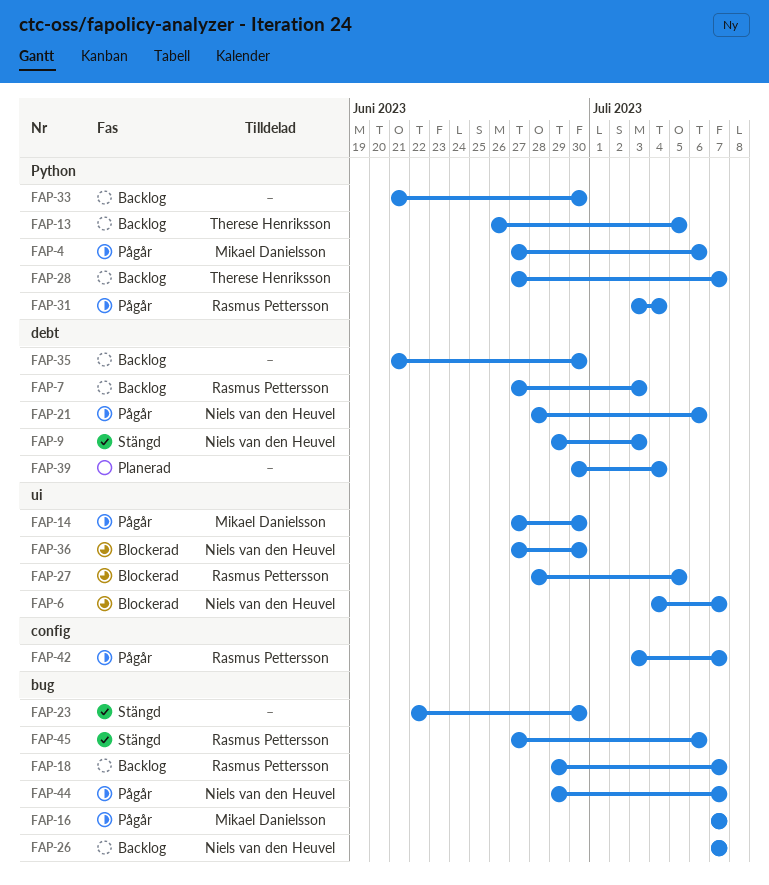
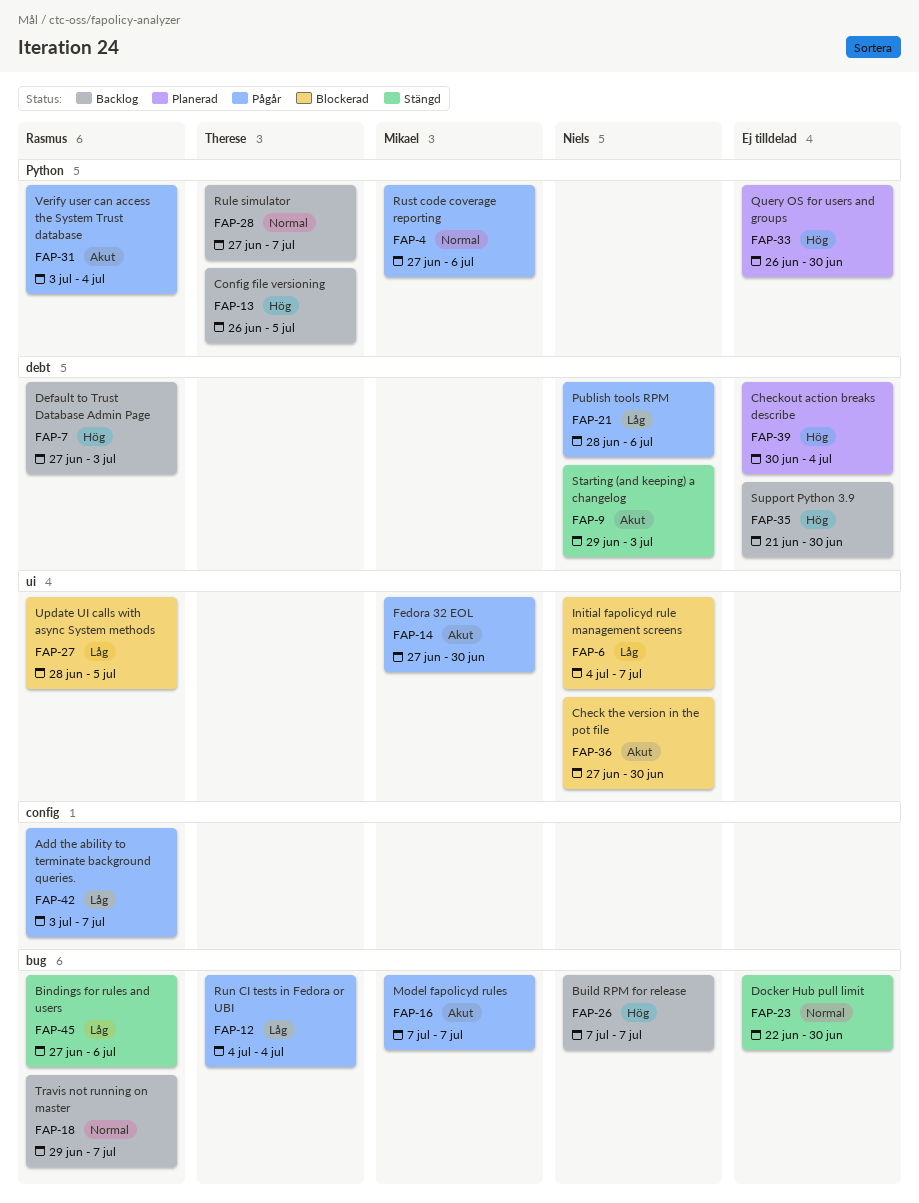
FAP-12: none -> present
FAP-33, status: Backlog -> Planerad
FAP-33, start: Jun 21 -> Jun 26
FAP-44: present -> none

